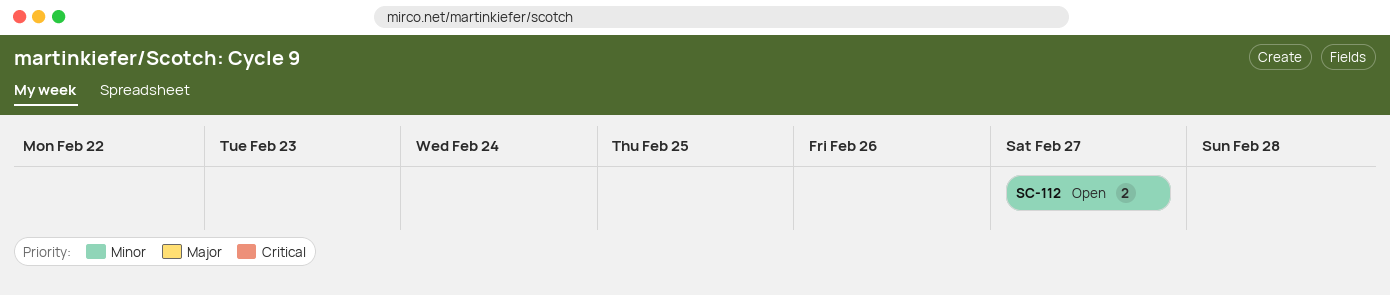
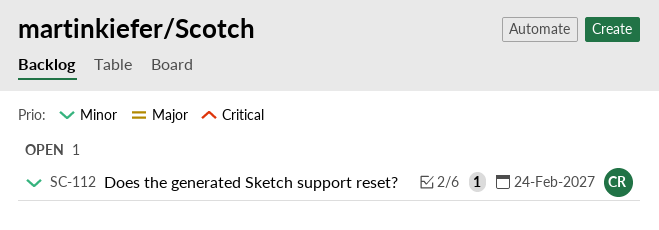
SC-112, estimate: 2 -> 1
SC-112, due: Feb 27 -> Feb 24

